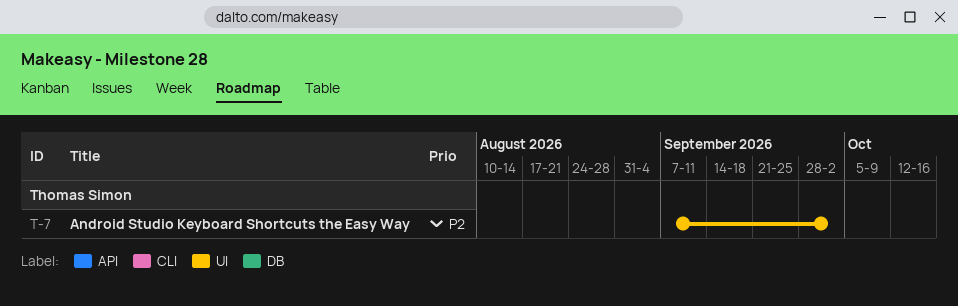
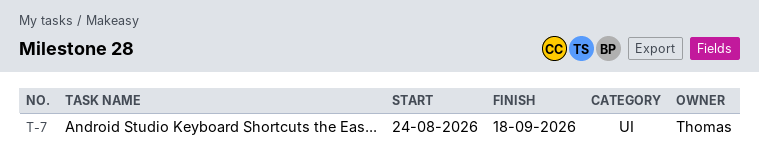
T-7, start: Sep 7 -> Aug 24
T-7, due: Oct 2 -> Sep 18

